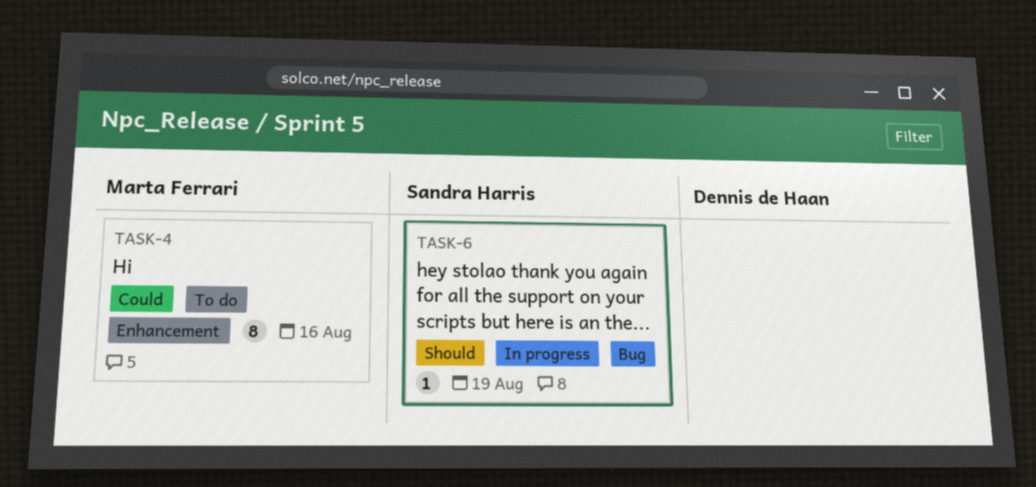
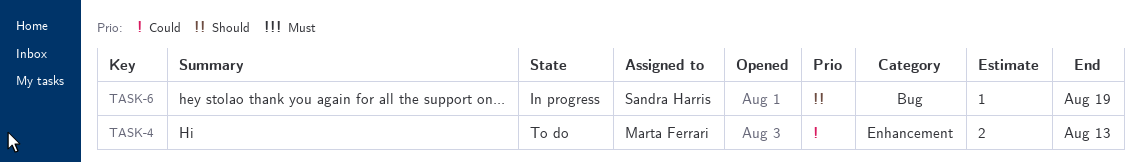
TASK-4, estimate: 8 -> 2
TASK-4, due: Aug 16 -> Aug 13

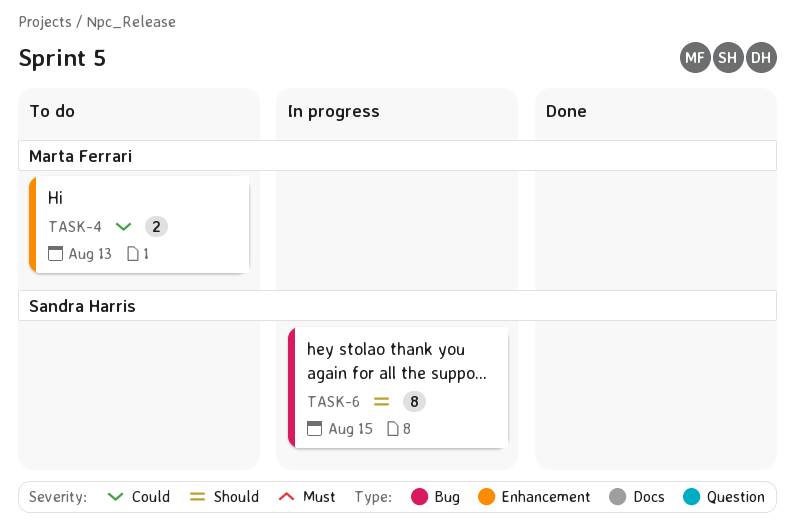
TASK-6, estimate: 1 -> 8
TASK-6, due: Aug 19 -> Aug 15

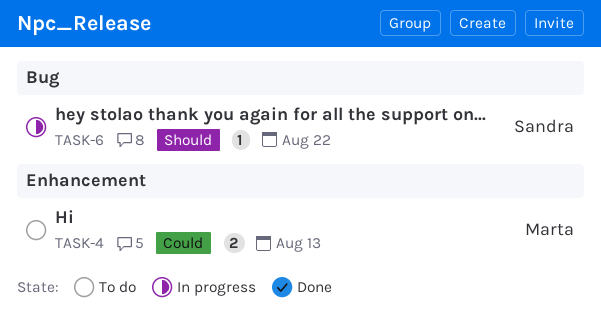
TASK-6, estimate: 8 -> 1
TASK-6, due: Aug 15 -> Aug 22

